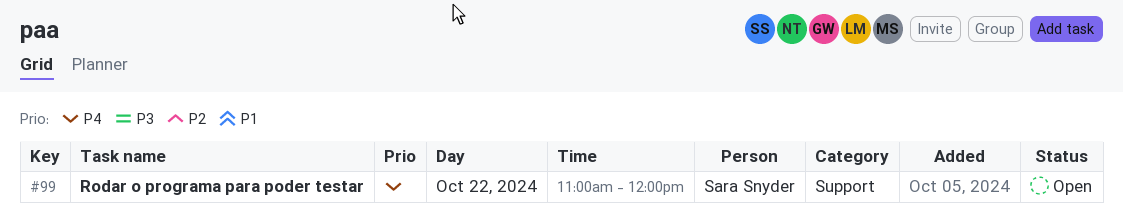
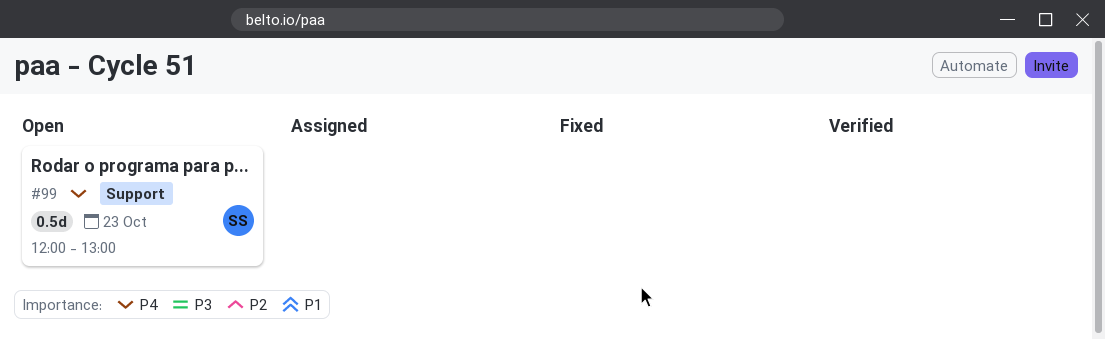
#99, day: Oct 22 -> Oct 23
#99, begins: 11:00 -> 12:00
#99, ends: 12:00 -> 13:00

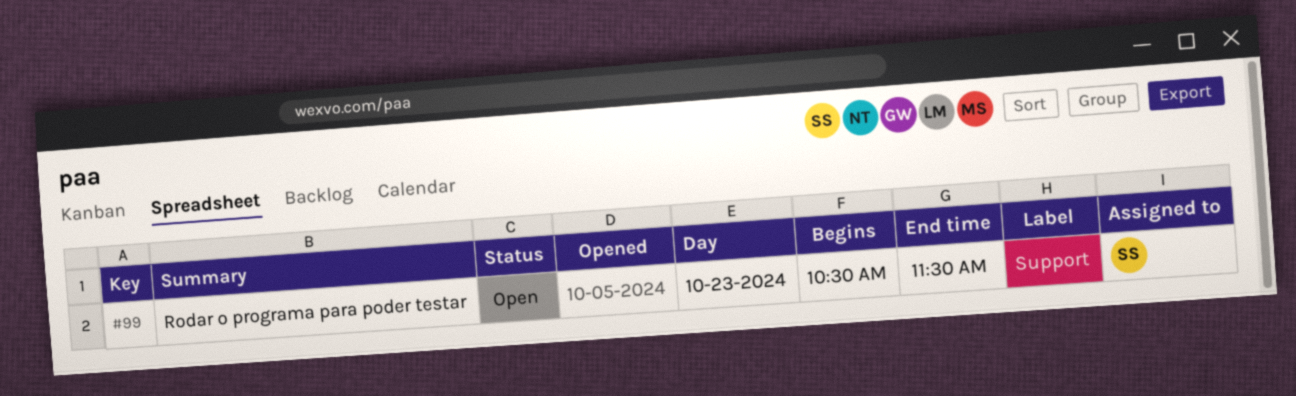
#99, begins: 12:00 -> 10:30
#99, ends: 13:00 -> 11:30

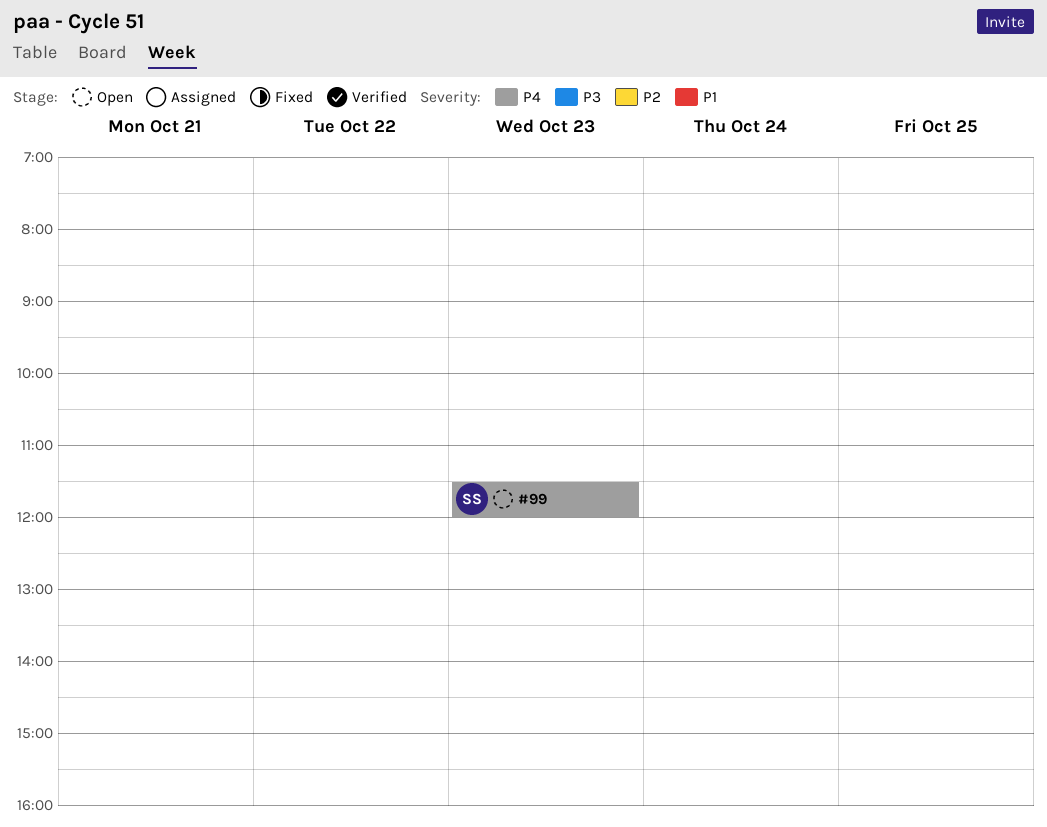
#99, begins: 10:30 -> 11:30
#99, ends: 11:30 -> 12:00

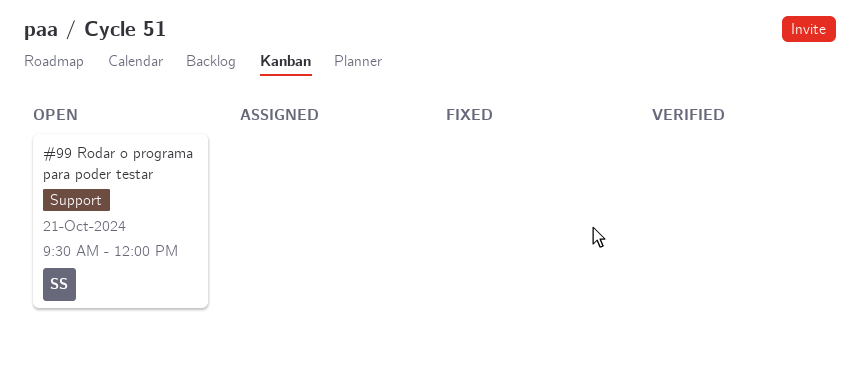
#99, day: Oct 23 -> Oct 21
#99, begins: 11:30 -> 09:30

